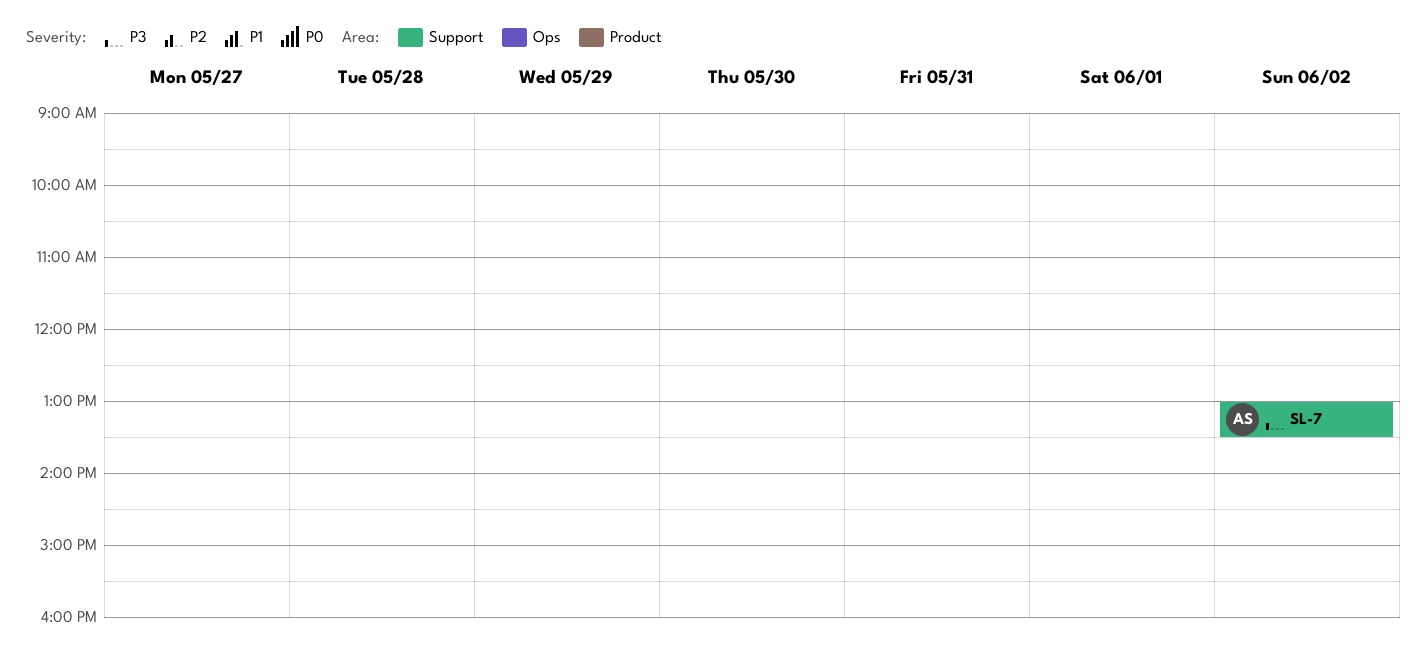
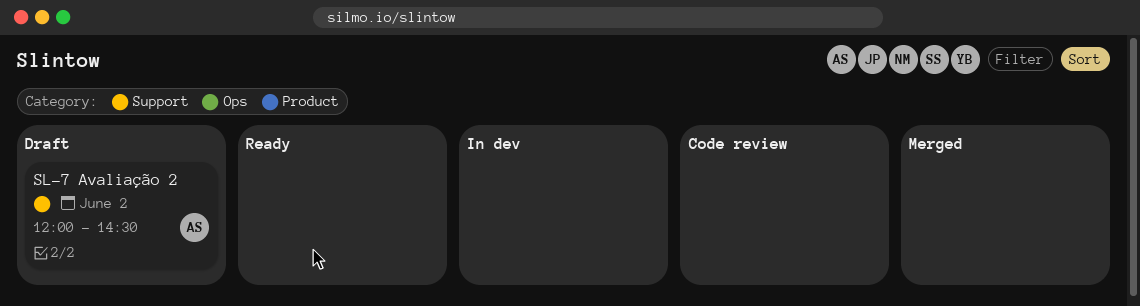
SL-7, begins: 13:00 -> 12:00
SL-7, ends: 13:30 -> 14:30

